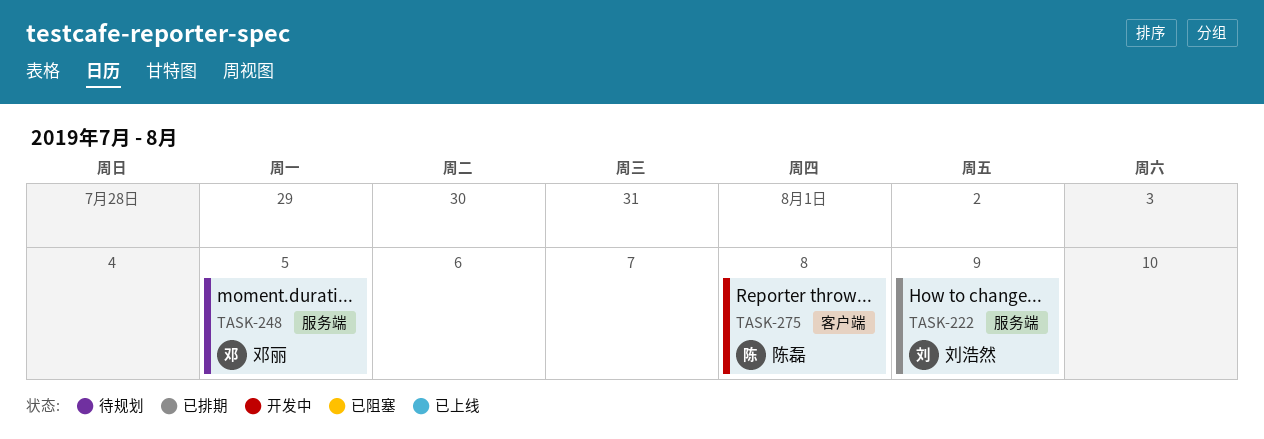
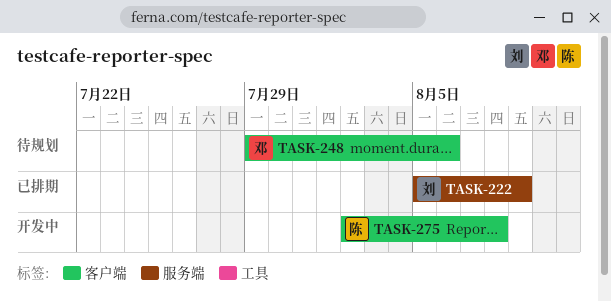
TASK-248, label: 服务端 -> 客户端
TASK-248, due: Aug 5 -> Aug 6

